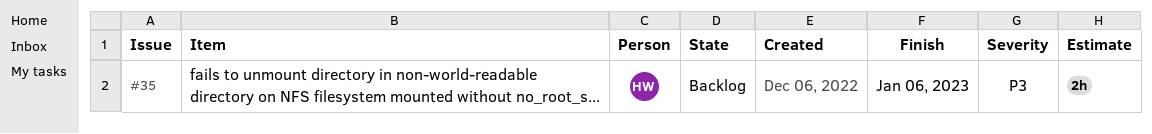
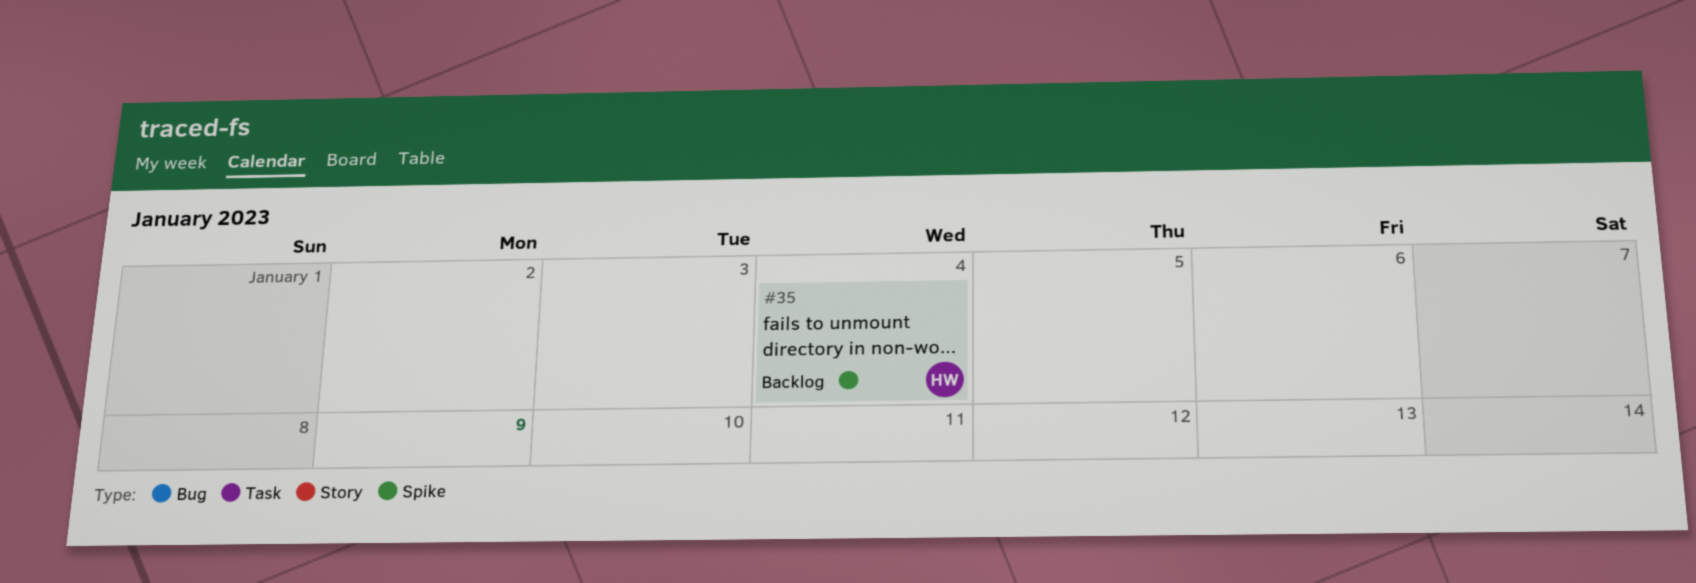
#35, due: Jan 6 -> Jan 4

